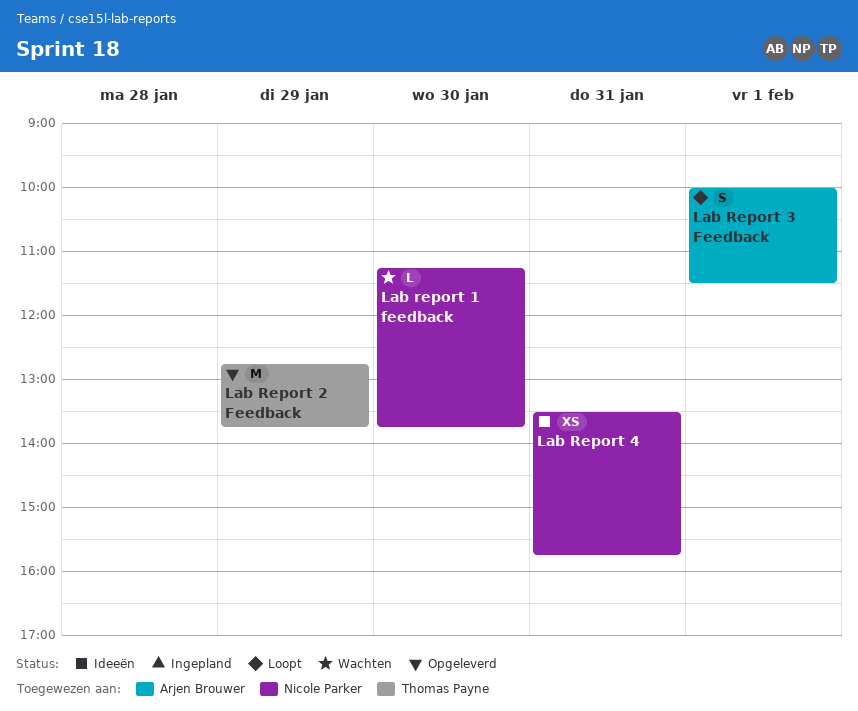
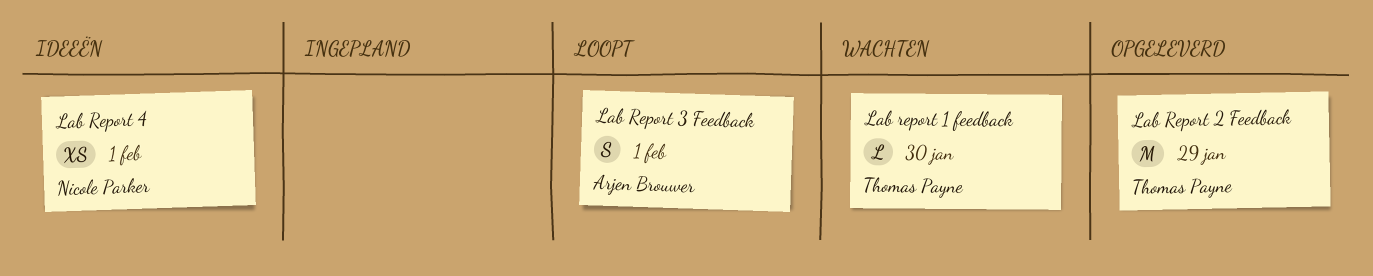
Lab report 1 feedback, owner: Nicole Parker -> Thomas Payne
Lab Report 4, day: Jan 31 -> Feb 1

